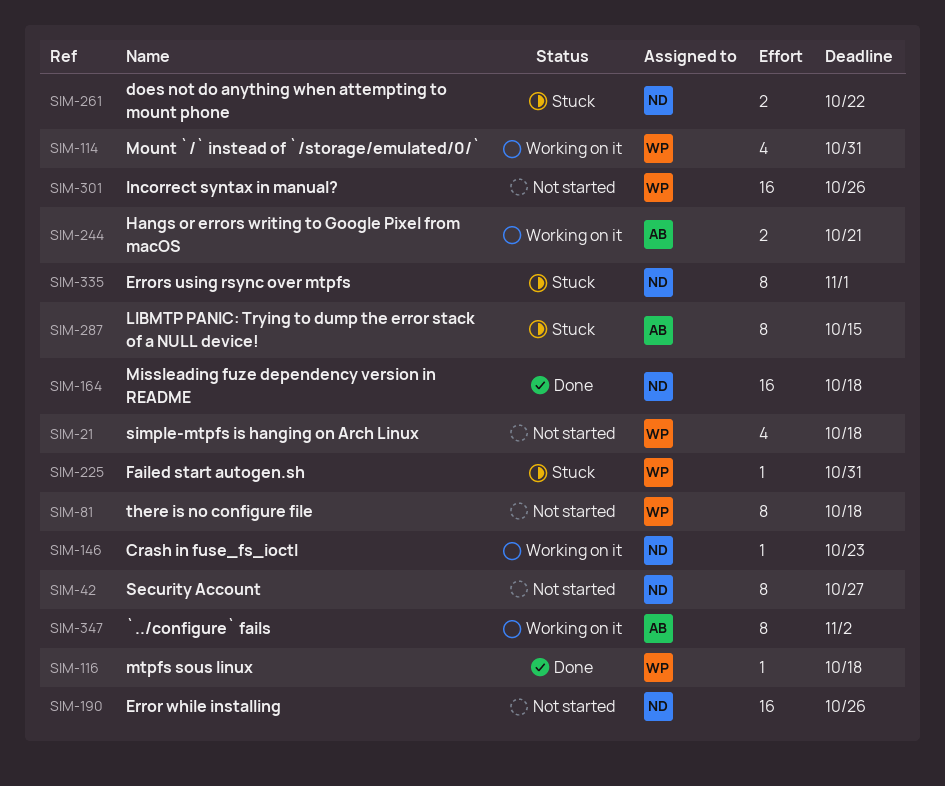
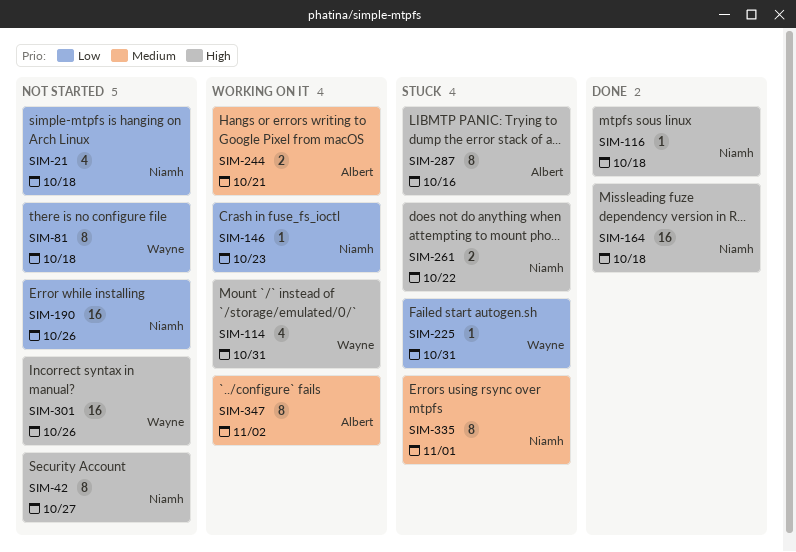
SIM-21, owner: Wayne -> Niamh
SIM-116, owner: Wayne -> Niamh
SIM-287, due: Oct 15 -> Oct 16

